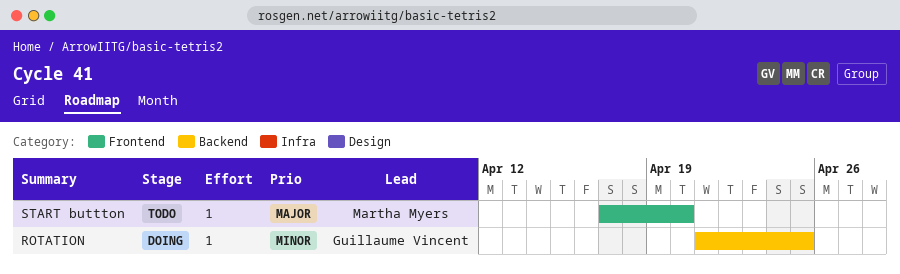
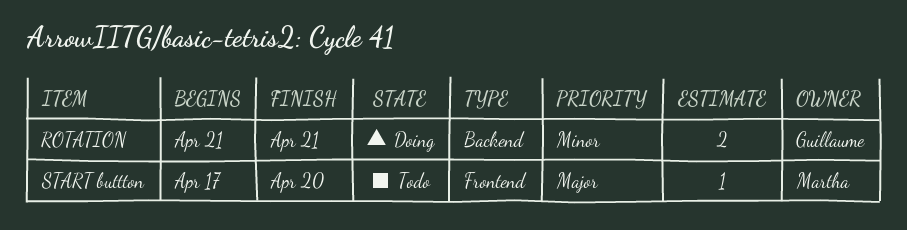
ROTATION, estimate: 1 -> 2
ROTATION, due: Apr 25 -> Apr 21

